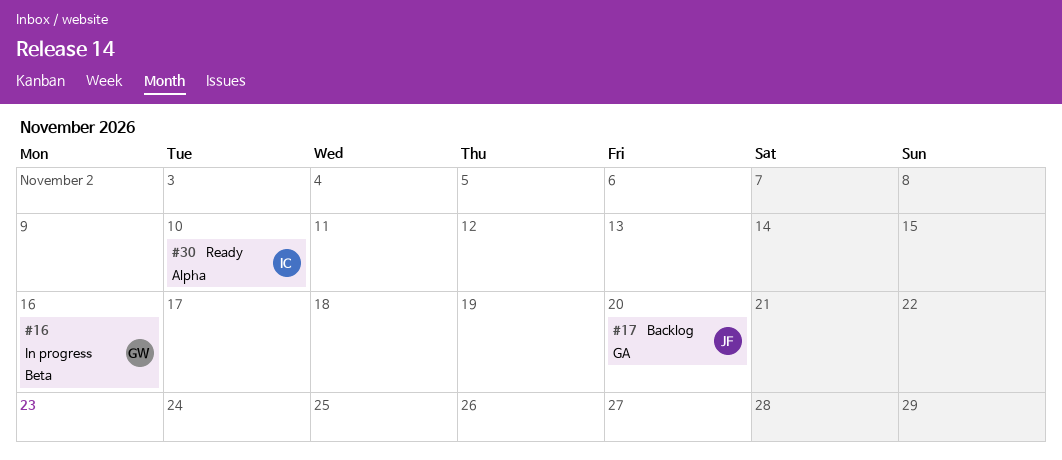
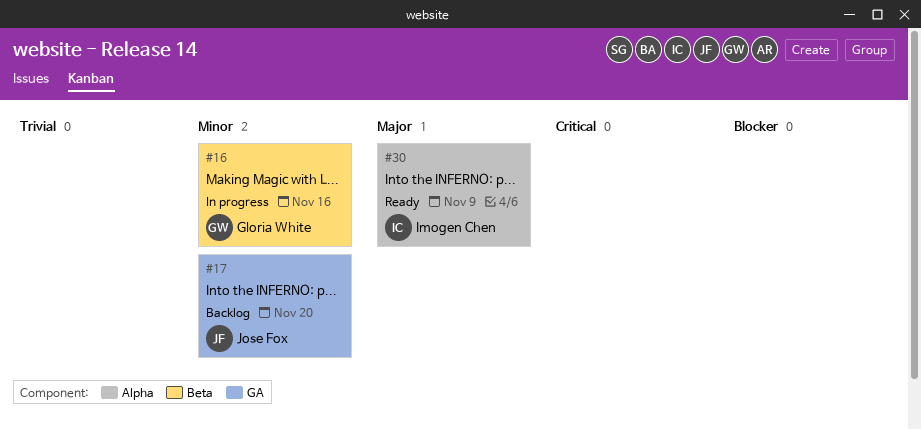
#30, due: Nov 10 -> Nov 9

